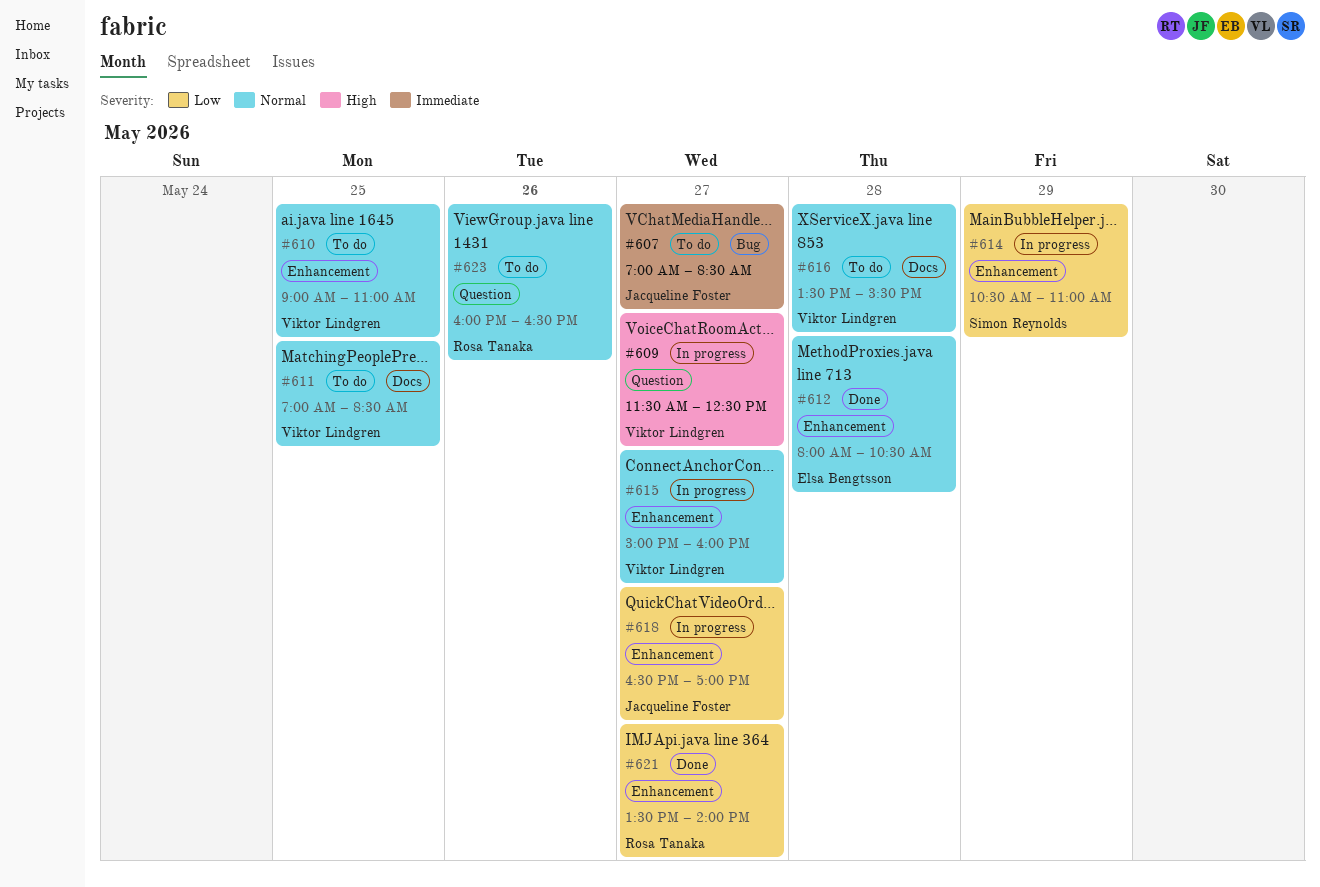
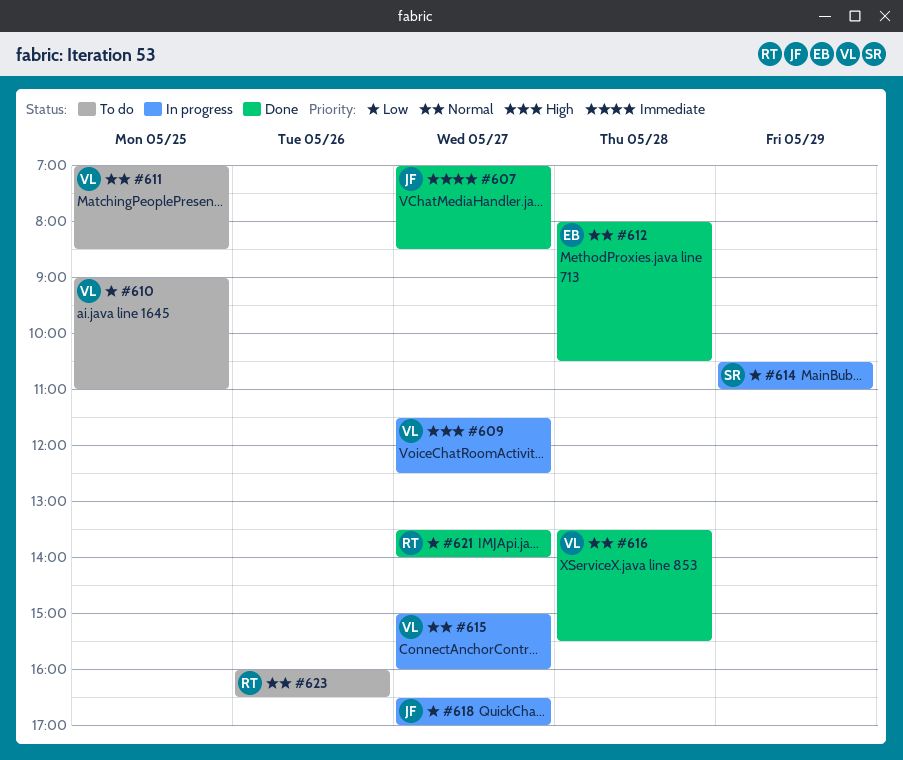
#607, status: To do -> Done
#610, priority: Normal -> Low
#616, status: To do -> Done

